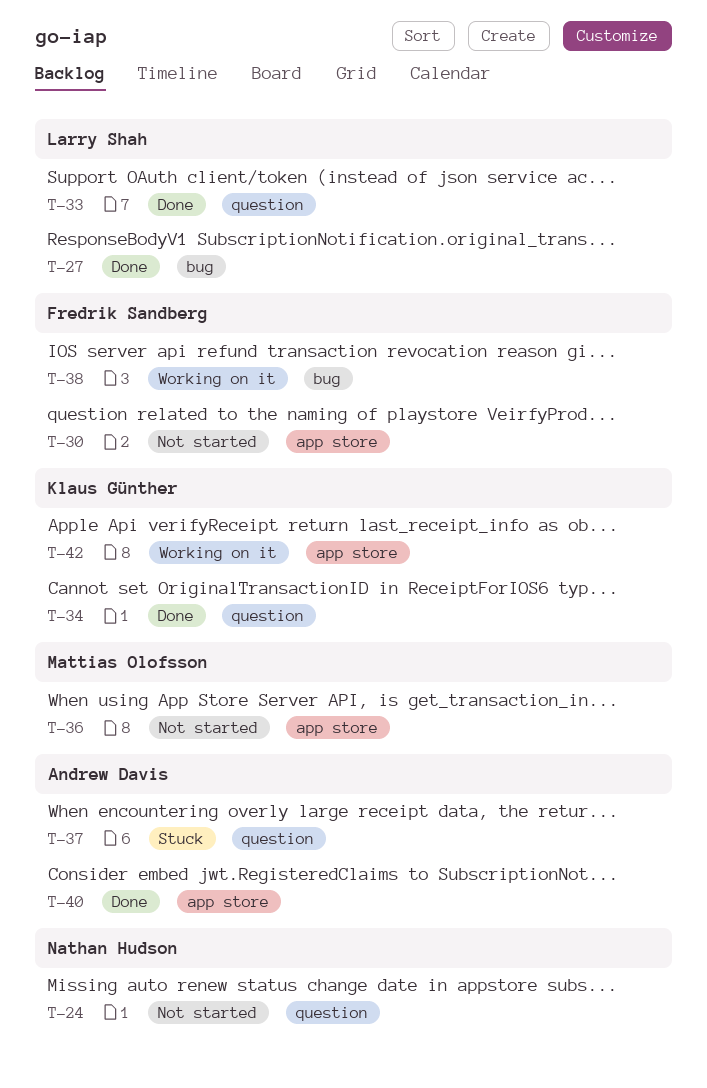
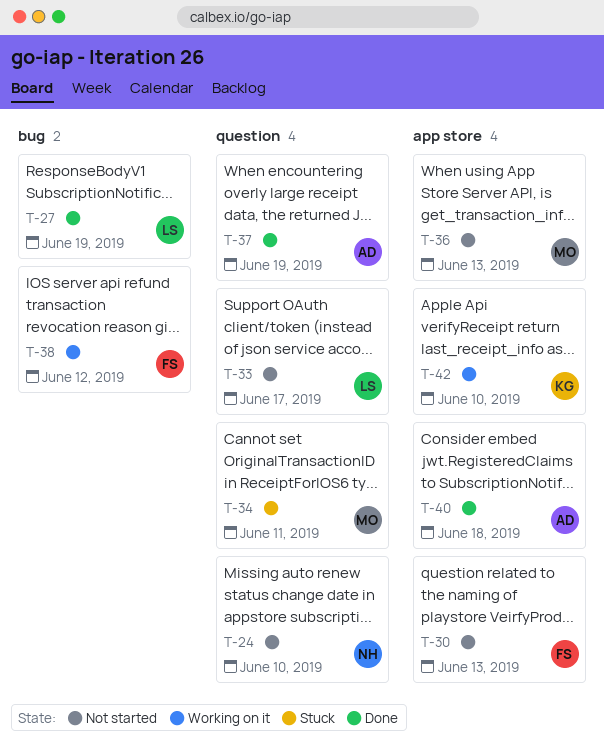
T-33, status: Done -> Not started
T-34, status: Done -> Stuck
T-34, owner: Klaus Günther -> Mattias Olofsson
T-37, status: Stuck -> Done

